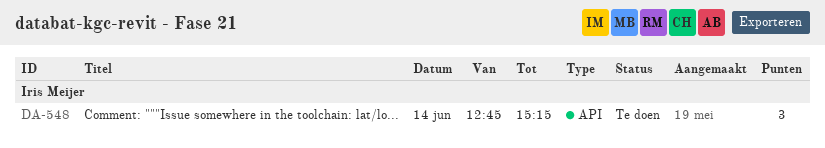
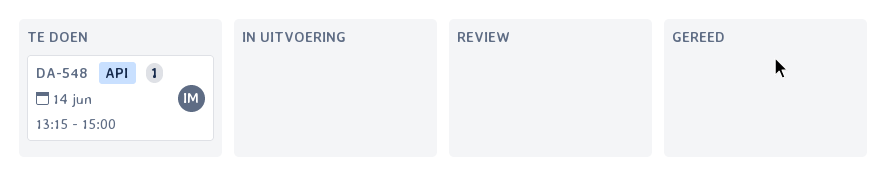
DA-548, estimate: 3 -> 1
DA-548, begins: 12:45 -> 13:15
DA-548, ends: 15:15 -> 15:00

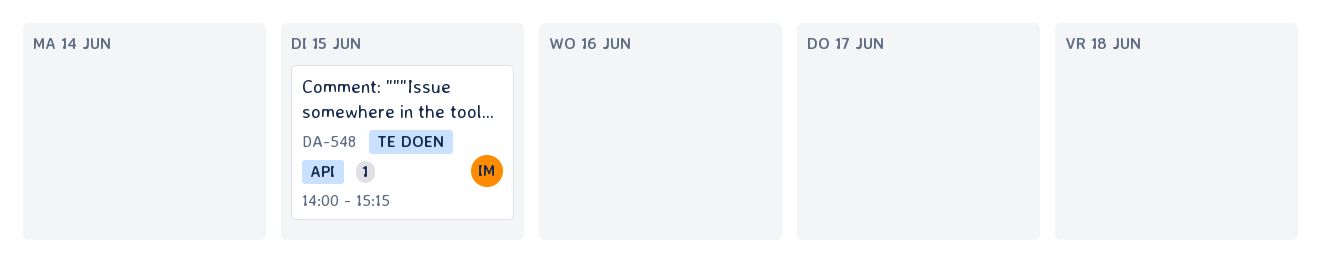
DA-548, day: Jun 14 -> Jun 15
DA-548, begins: 13:15 -> 14:00
DA-548, ends: 15:00 -> 15:15

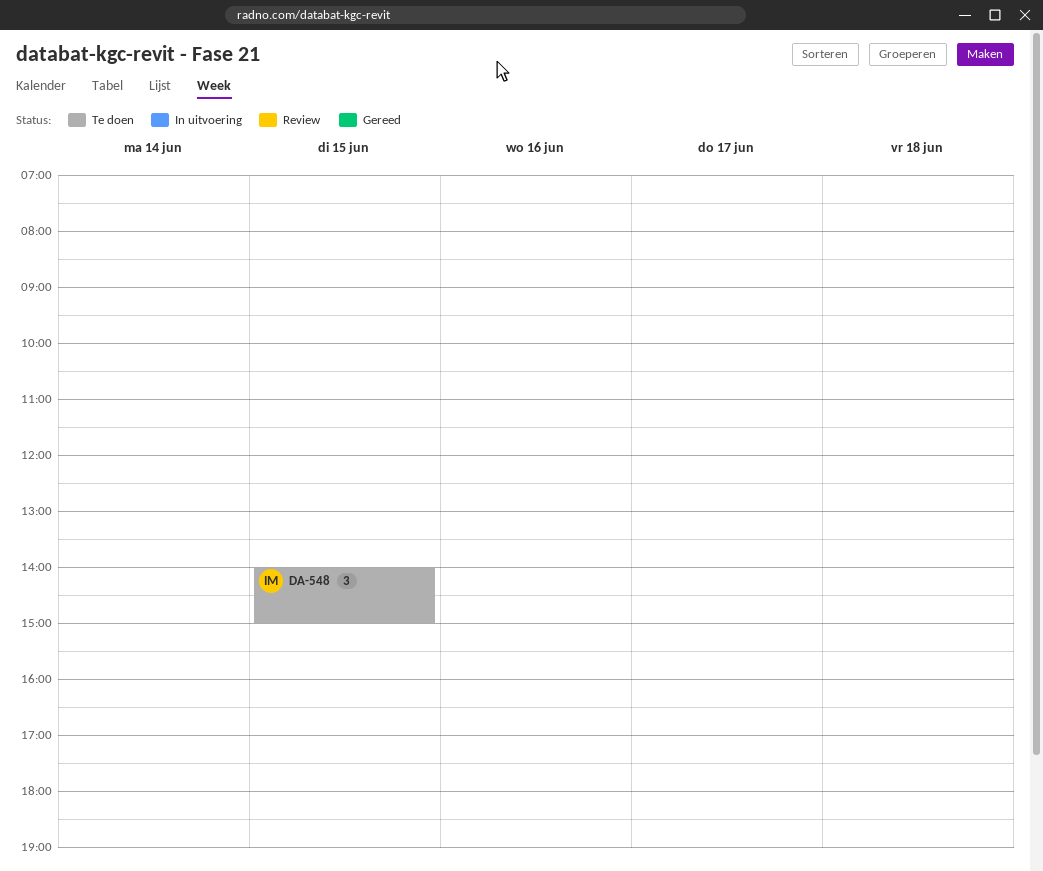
DA-548, estimate: 1 -> 3
DA-548, ends: 15:15 -> 15:00

